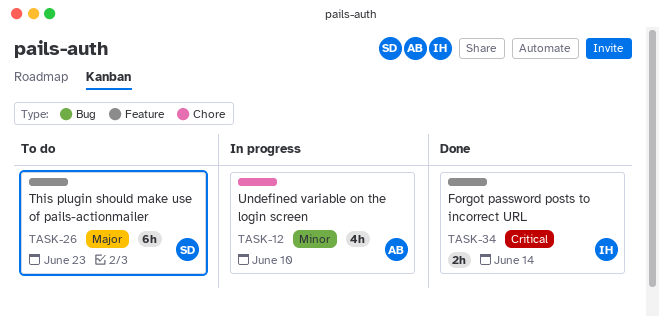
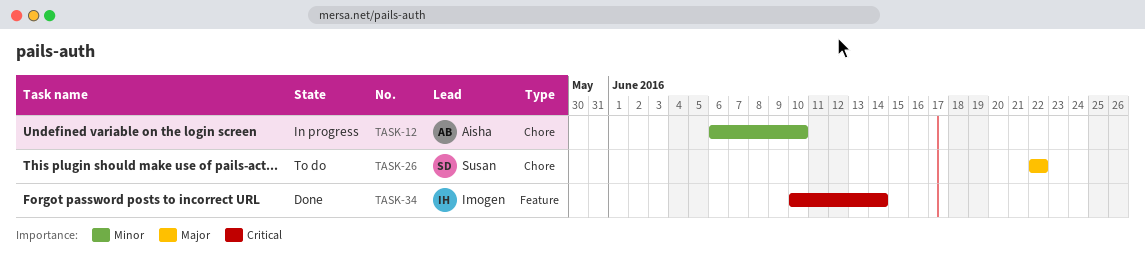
TASK-26, label: Feature -> Chore
TASK-26, due: Jun 23 -> Jun 22

